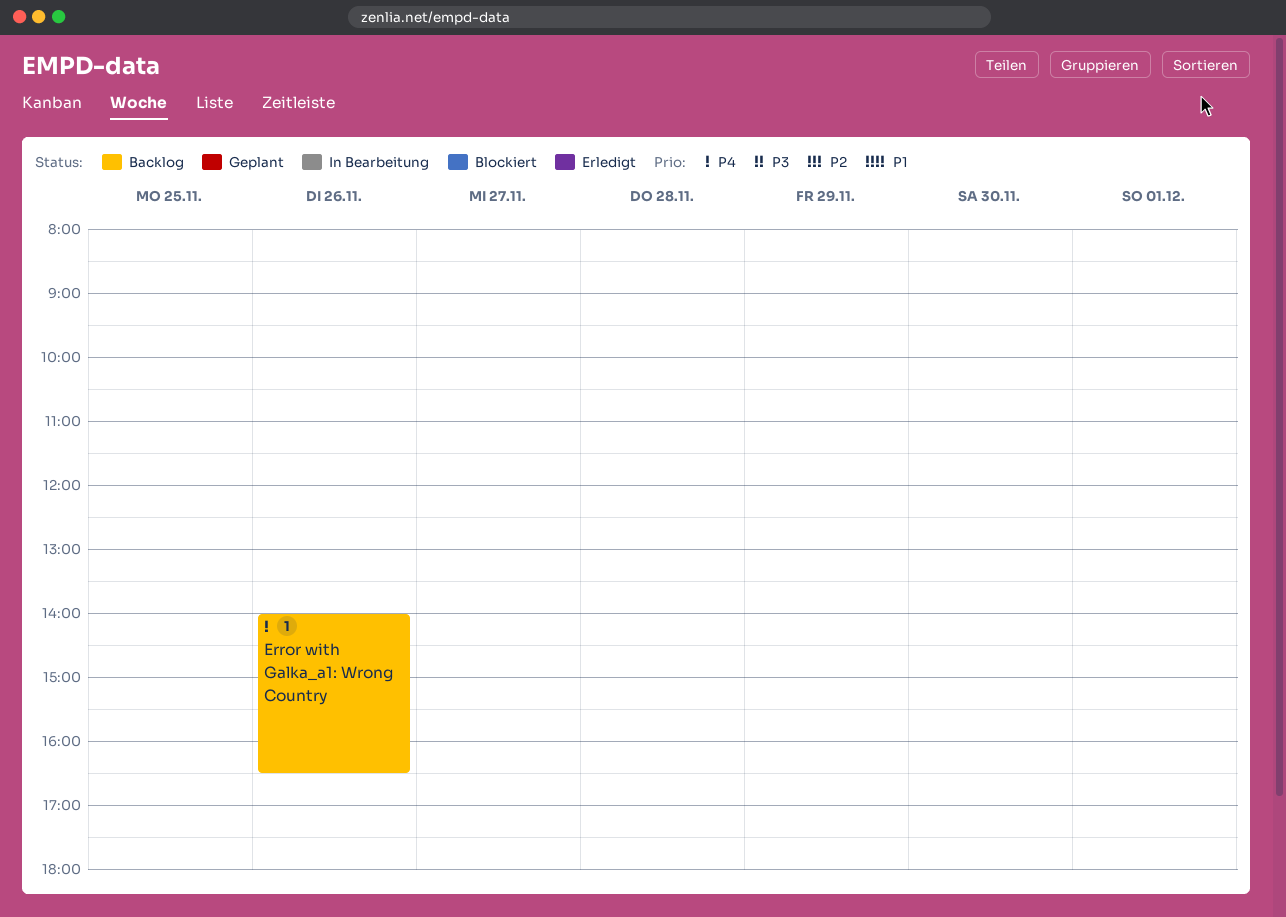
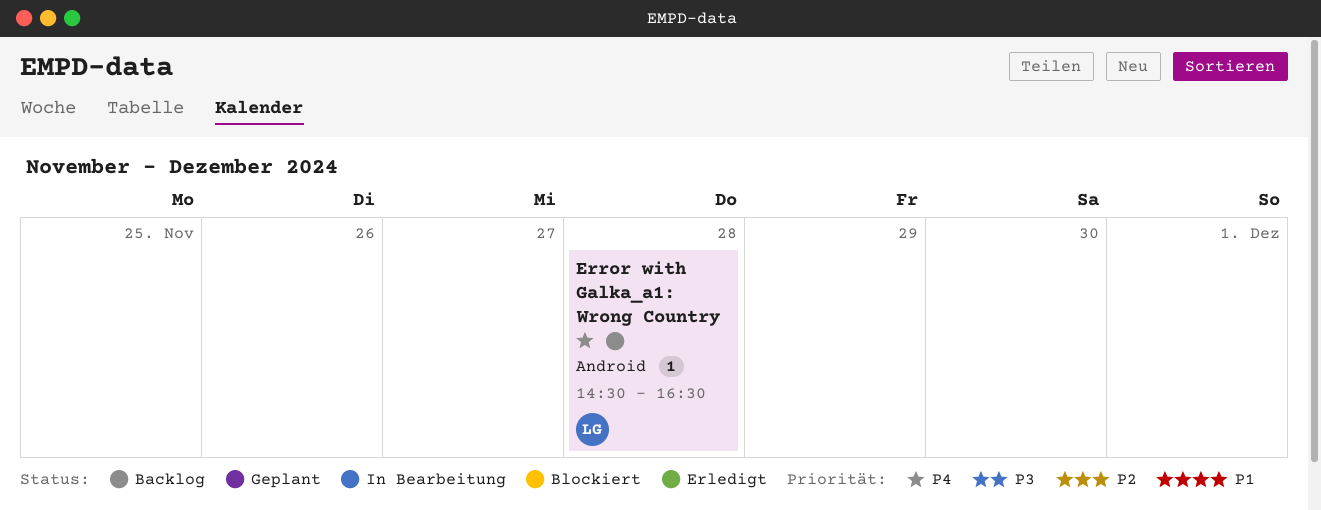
Error with Galka_a1: Wrong Country, day: Nov 26 -> Nov 28
Error with Galka_a1: Wrong Country, begins: 14:00 -> 14:30

